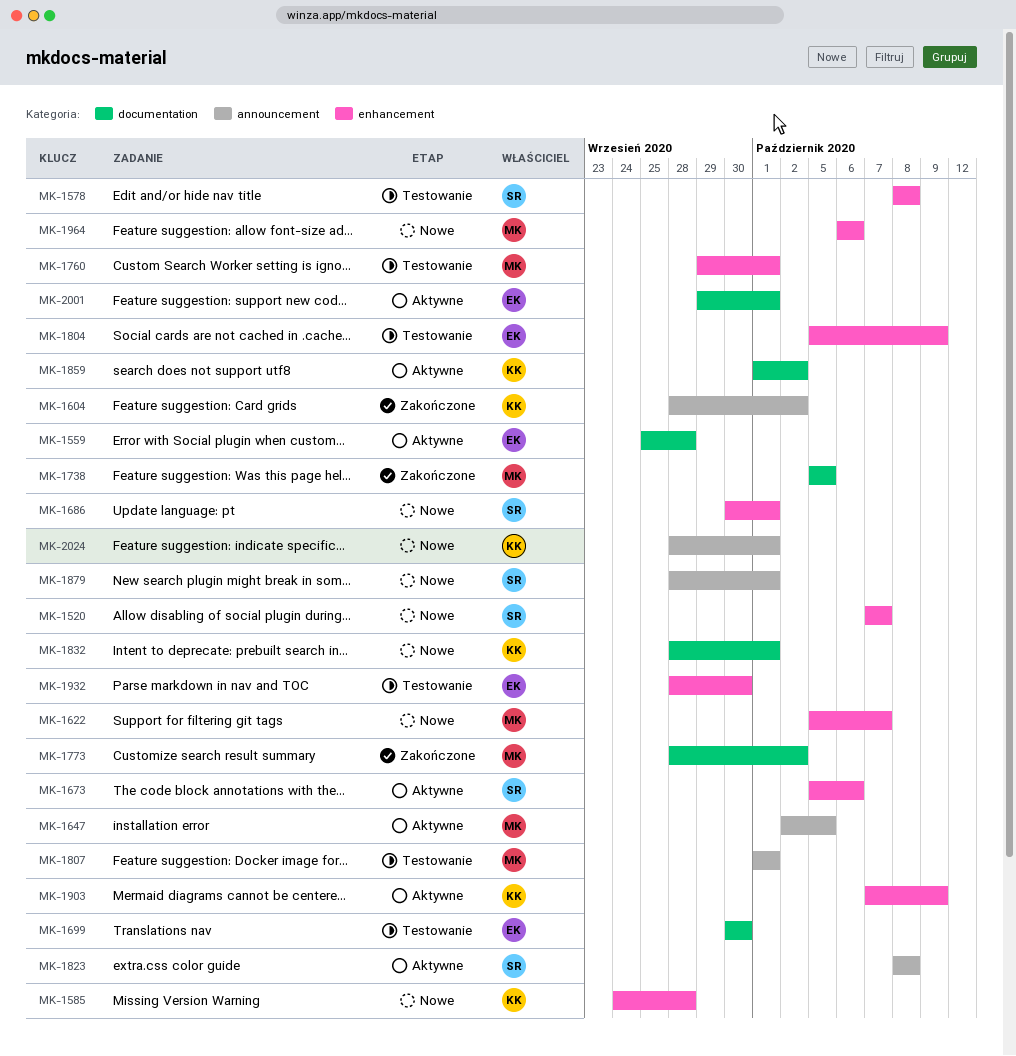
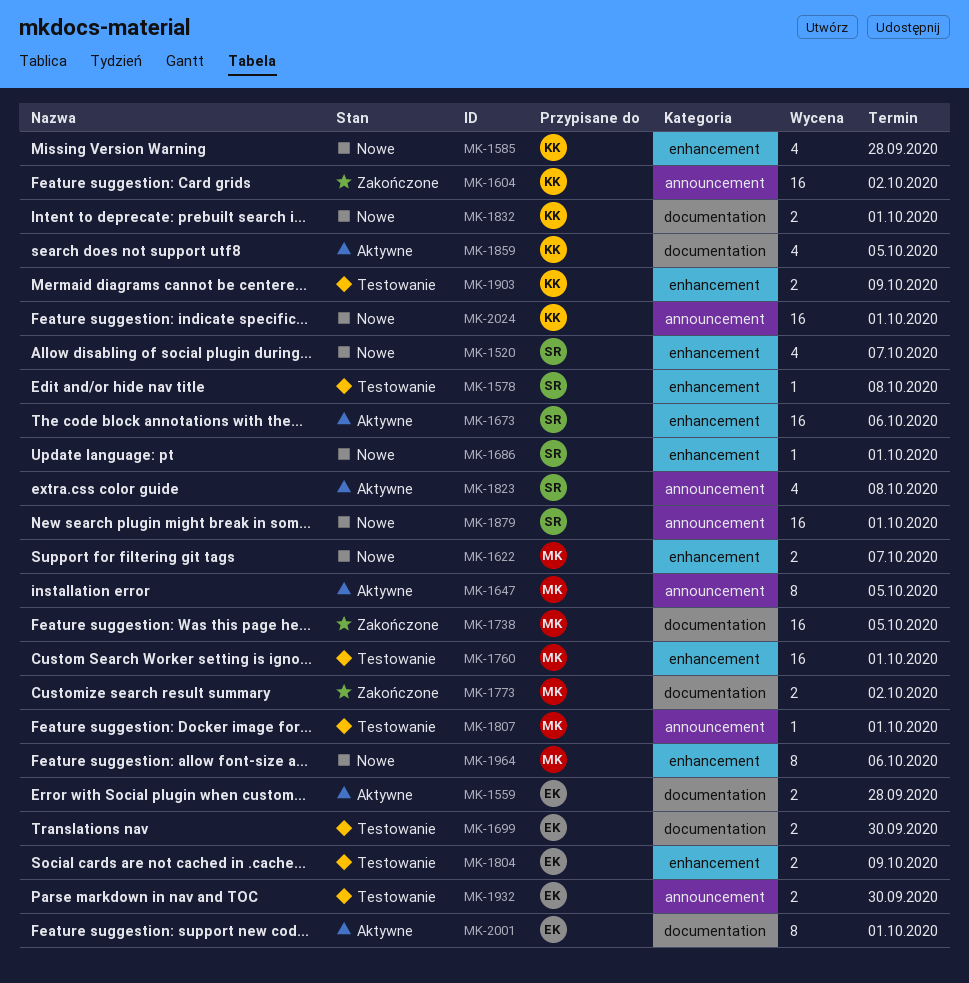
MK-1859, due: Oct 2 -> Oct 5
MK-1903, status: Aktywne -> Testowanie
MK-1932, label: enhancement -> announcement

